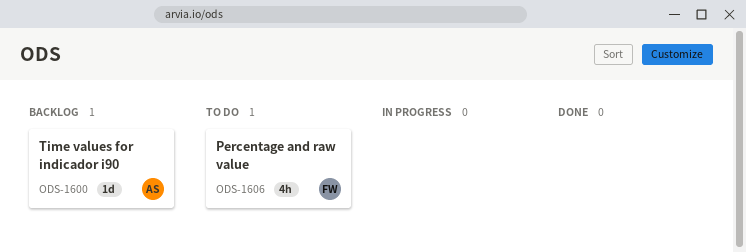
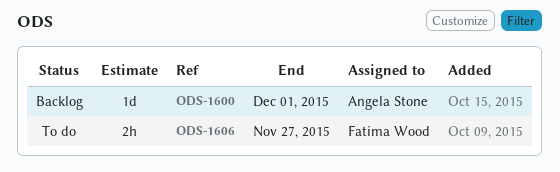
ODS-1606, estimate: 4h -> 2h

